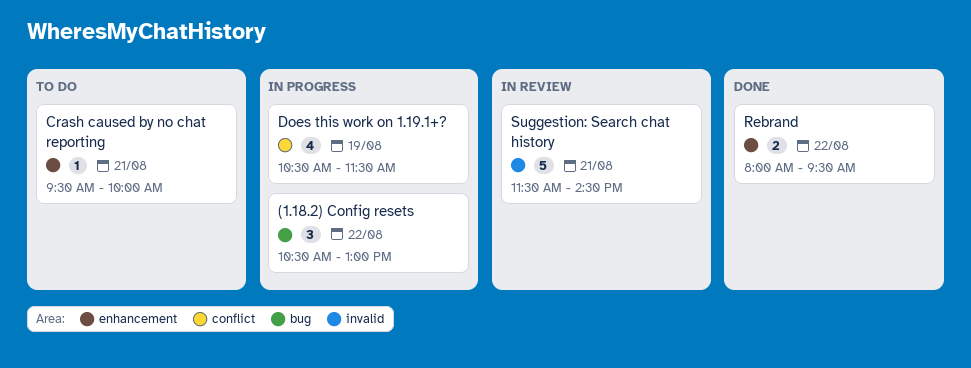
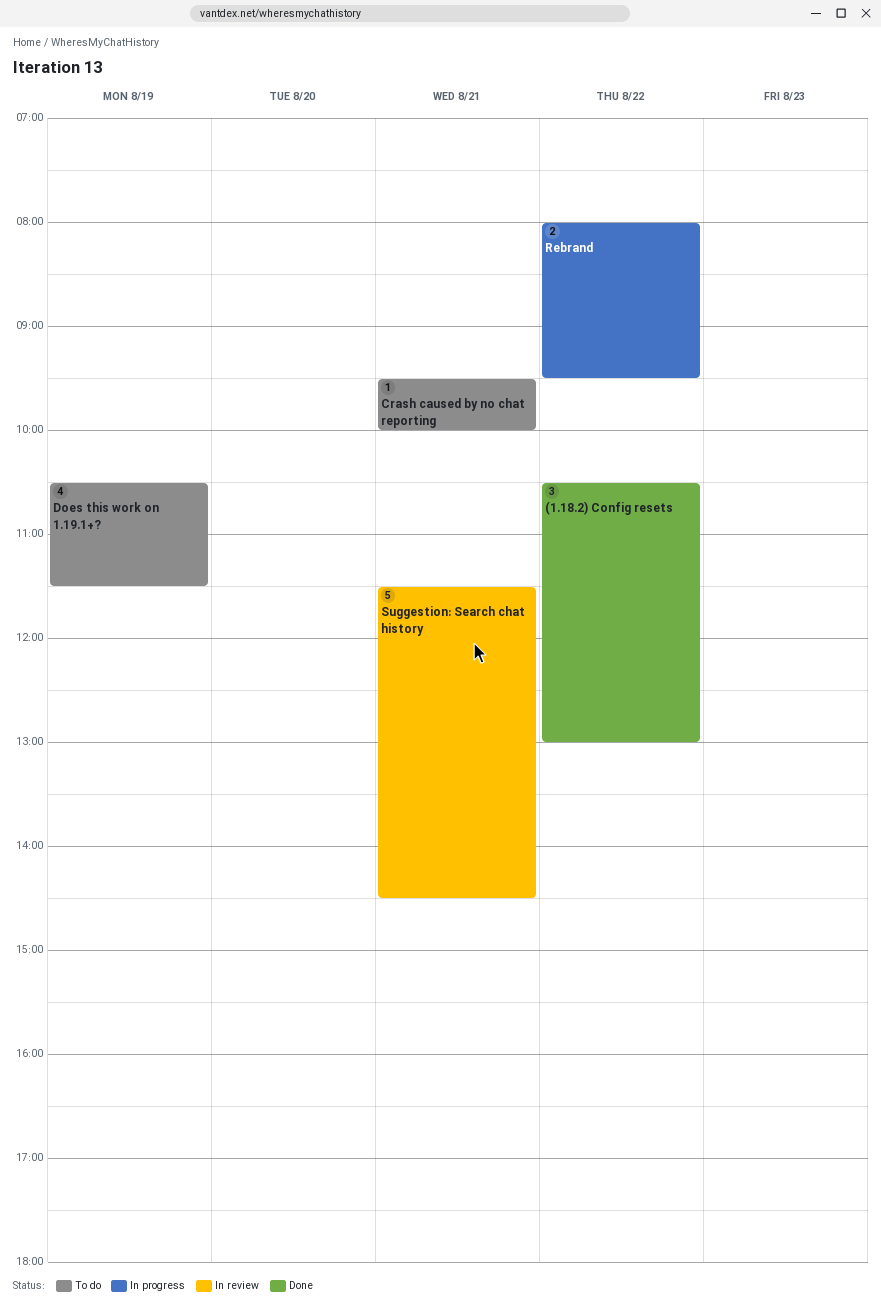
(1.18.2) Config resets, status: In progress -> Done
Does this work on 1.19.1+?, status: In progress -> To do
Rebrand, status: Done -> In progress

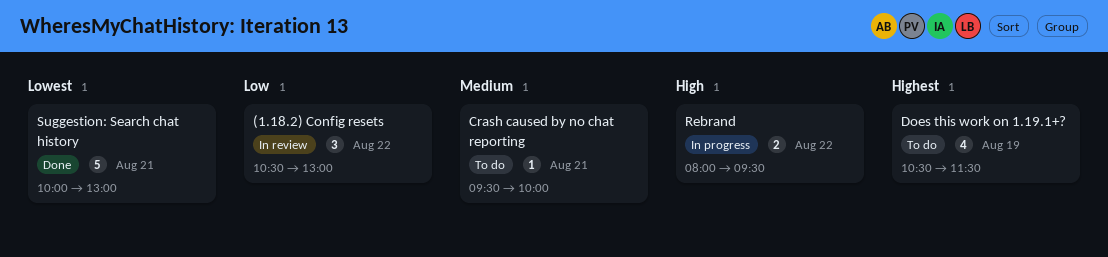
(1.18.2) Config resets, status: Done -> In review
Suggestion: Search chat history, status: In review -> Done
Suggestion: Search chat history, begins: 11:30 -> 10:00
Suggestion: Search chat history, ends: 14:30 -> 13:00

